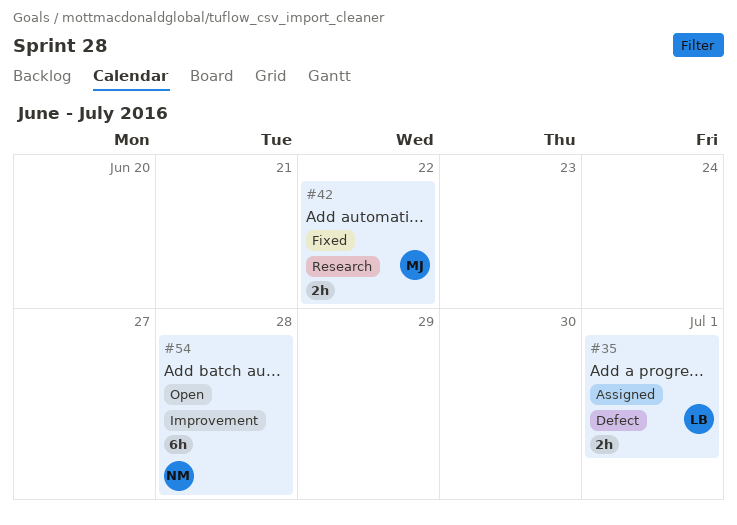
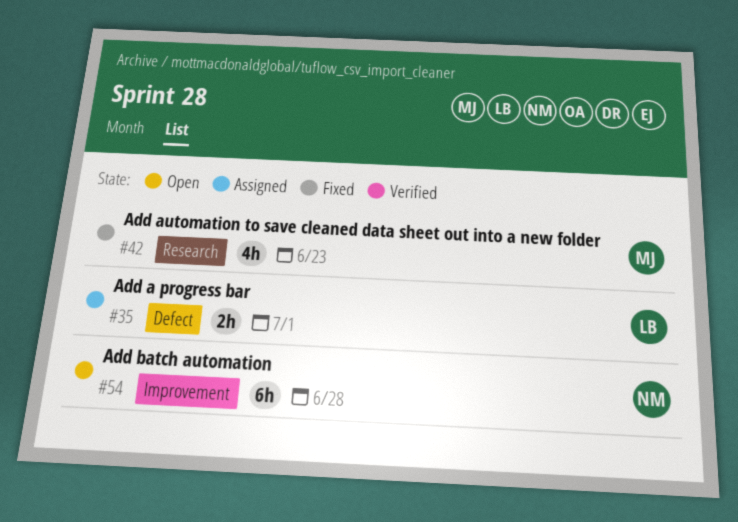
#42, estimate: 2h -> 4h
#42, due: Jun 22 -> Jun 23

